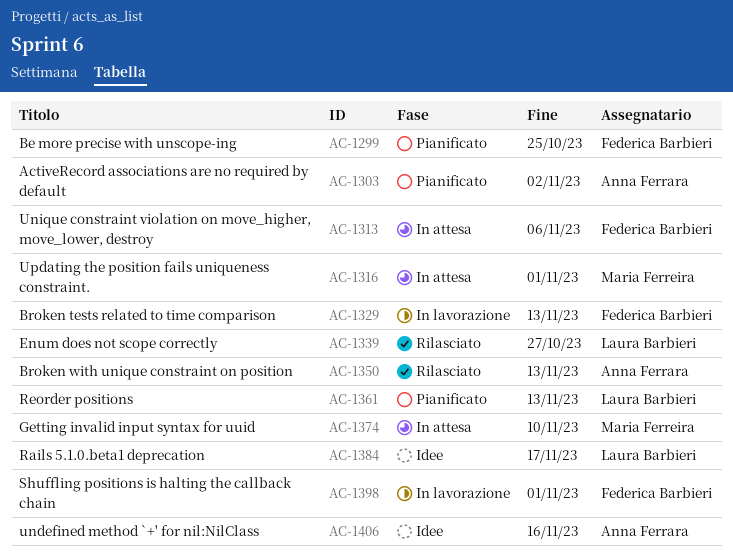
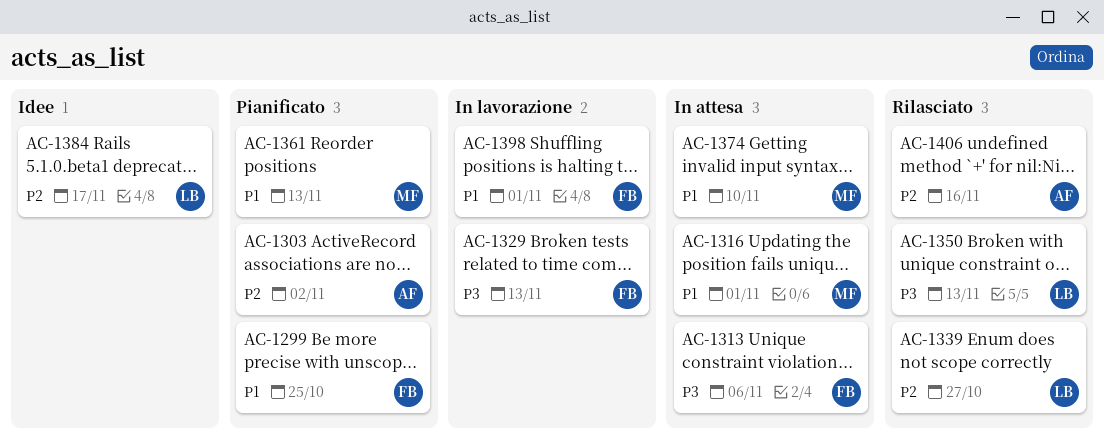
AC-1350, owner: Anna Ferrara -> Laura Barbieri
AC-1361, owner: Laura Barbieri -> Maria Ferreira
AC-1406, status: Idee -> Rilasciato

